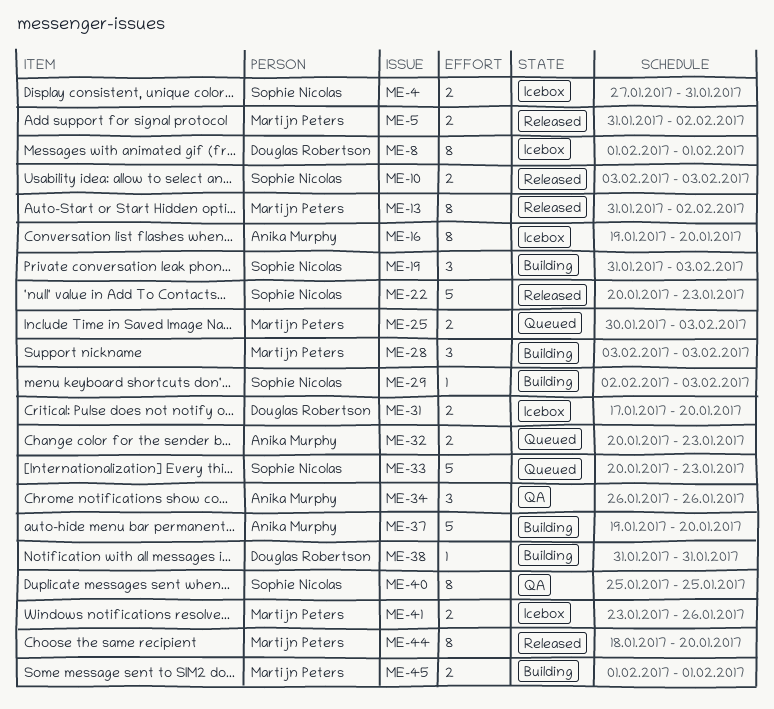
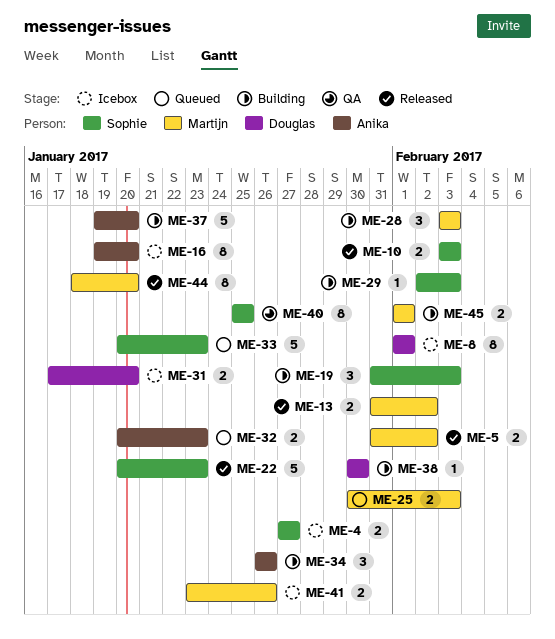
ME-4, due: Jan 31 -> Jan 27
ME-13, estimate: 8 -> 2
ME-34, status: QA -> Building
ME-38, start: Jan 31 -> Jan 30
ME-38, due: Jan 31 -> Jan 30

